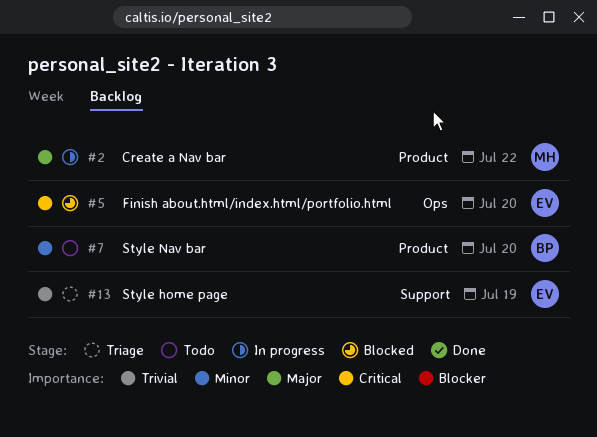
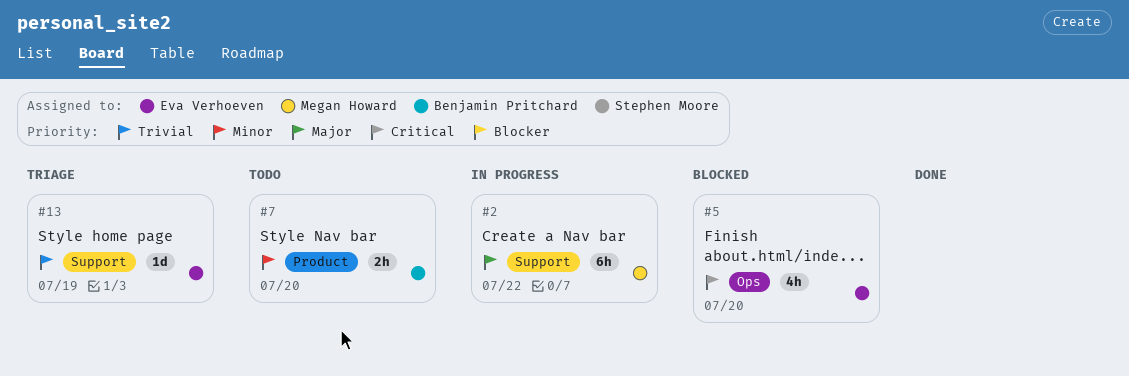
#2, label: Product -> Support

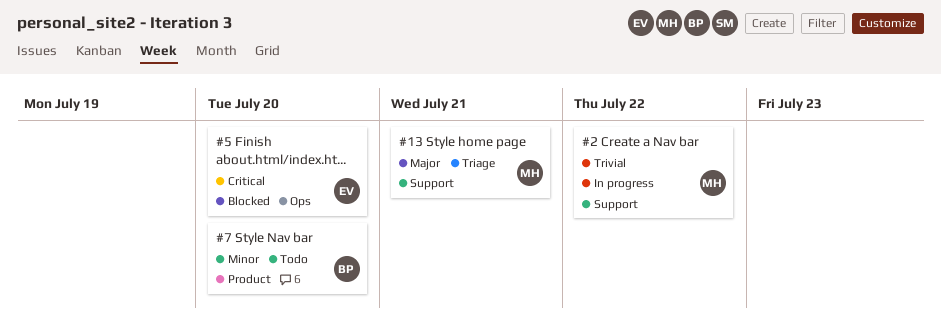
#2, priority: Major -> Trivial
#13, owner: Eva Verhoeven -> Megan Howard
#13, priority: Trivial -> Major
#13, due: Jul 19 -> Jul 21

